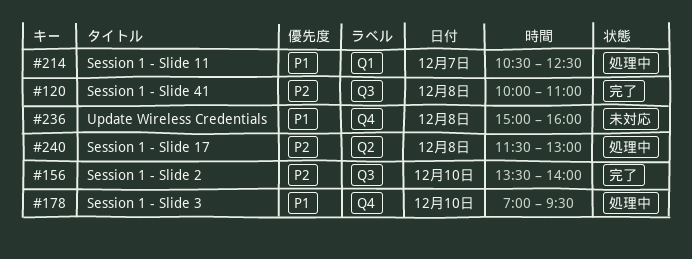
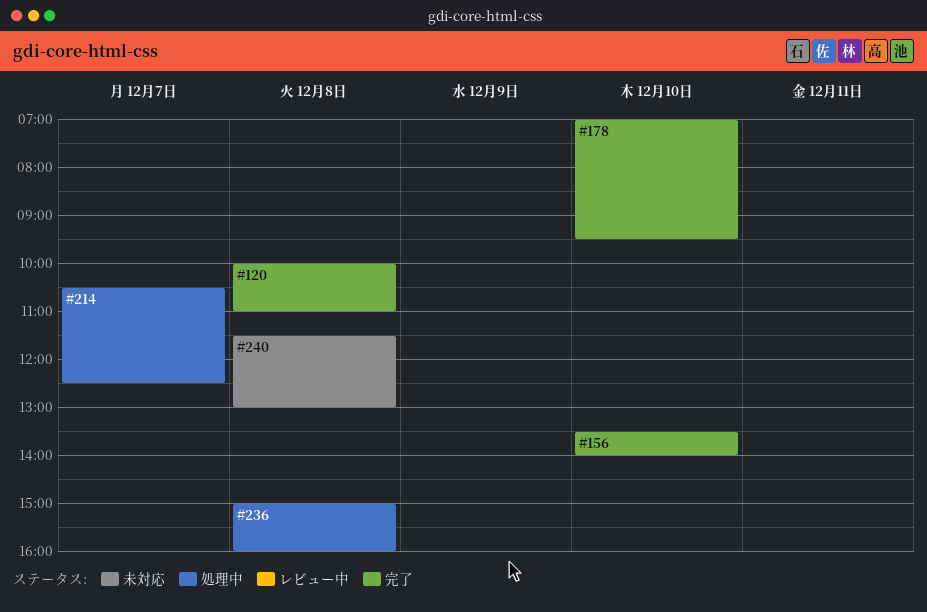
#178, status: 処理中 -> 完了
#236, status: 未対応 -> 処理中
#240, status: 処理中 -> 未対応

